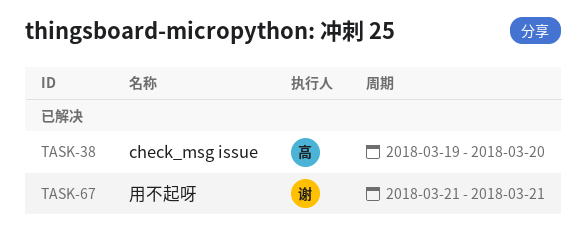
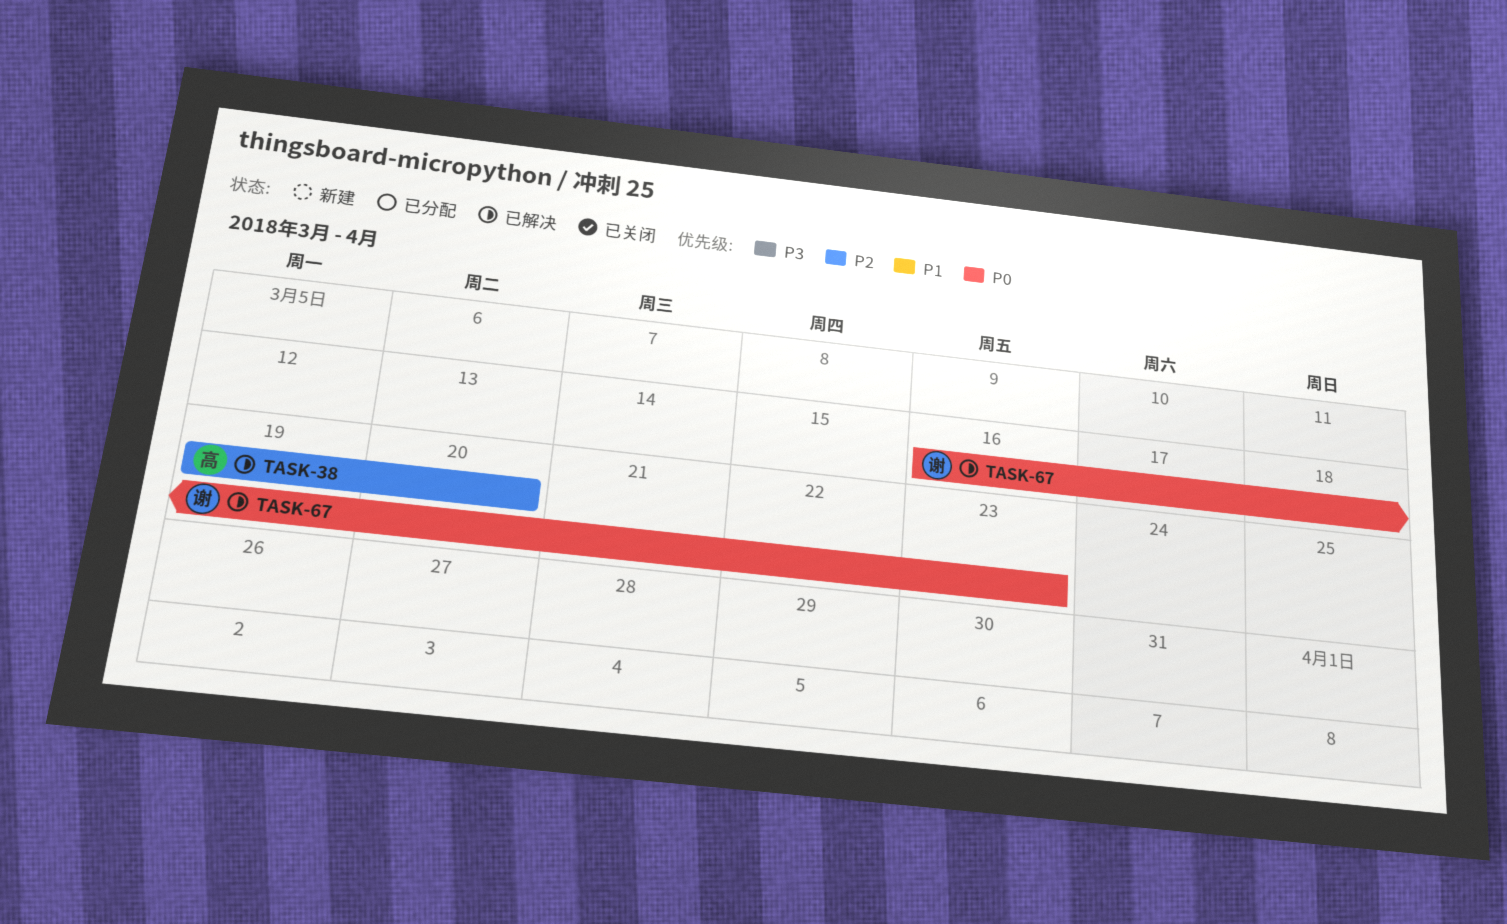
TASK-67, start: Mar 21 -> Mar 16
TASK-67, due: Mar 21 -> Mar 23

